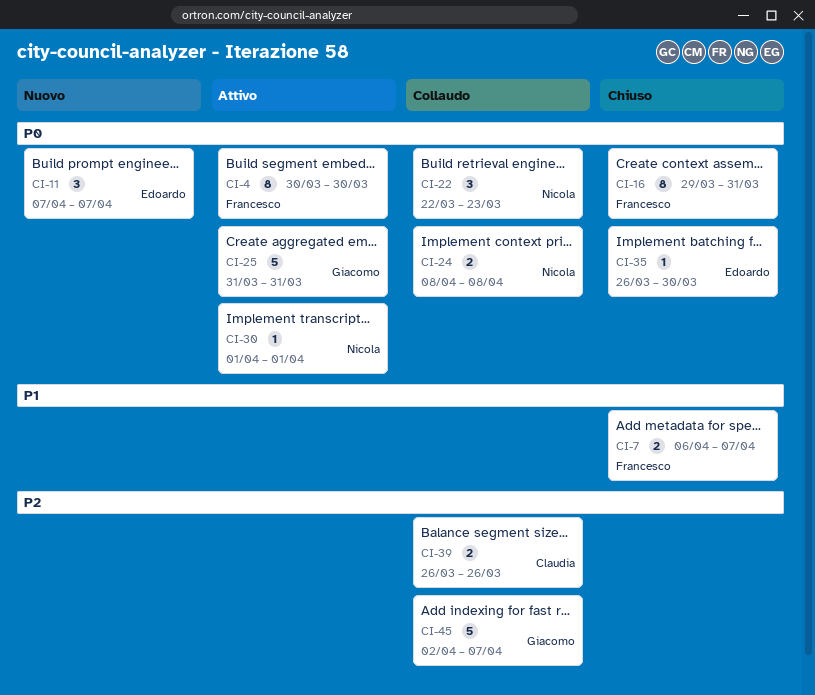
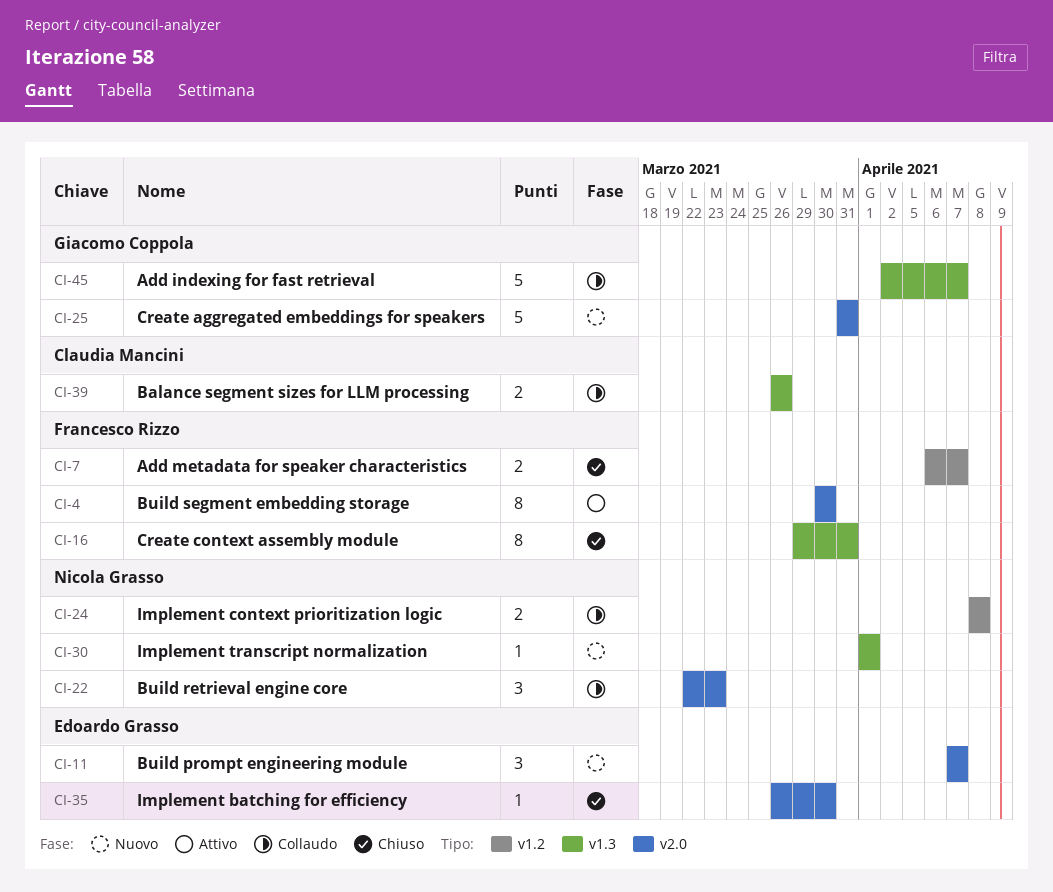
CI-25, status: Attivo -> Nuovo
CI-30, status: Attivo -> Nuovo

